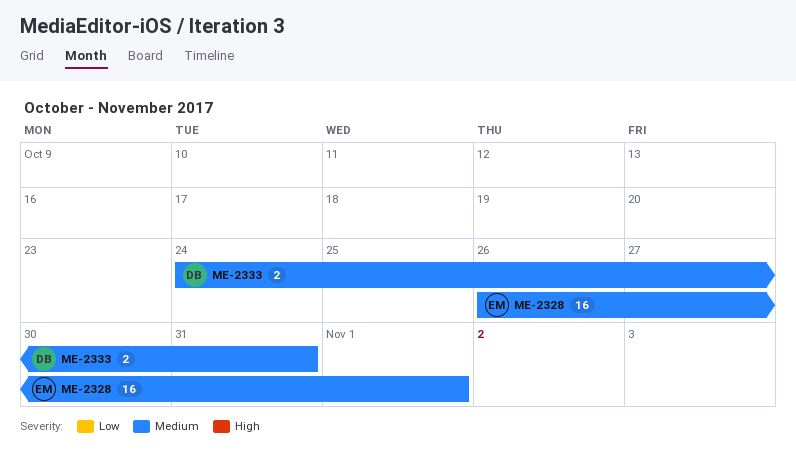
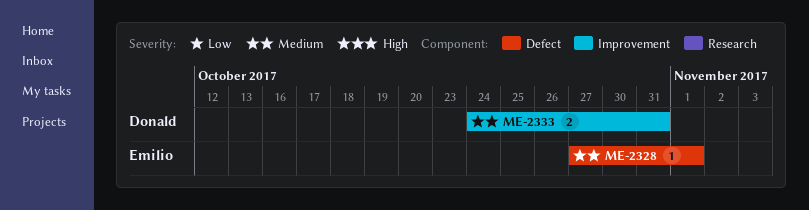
ME-2328, estimate: 16 -> 1
ME-2328, start: Oct 26 -> Oct 27

